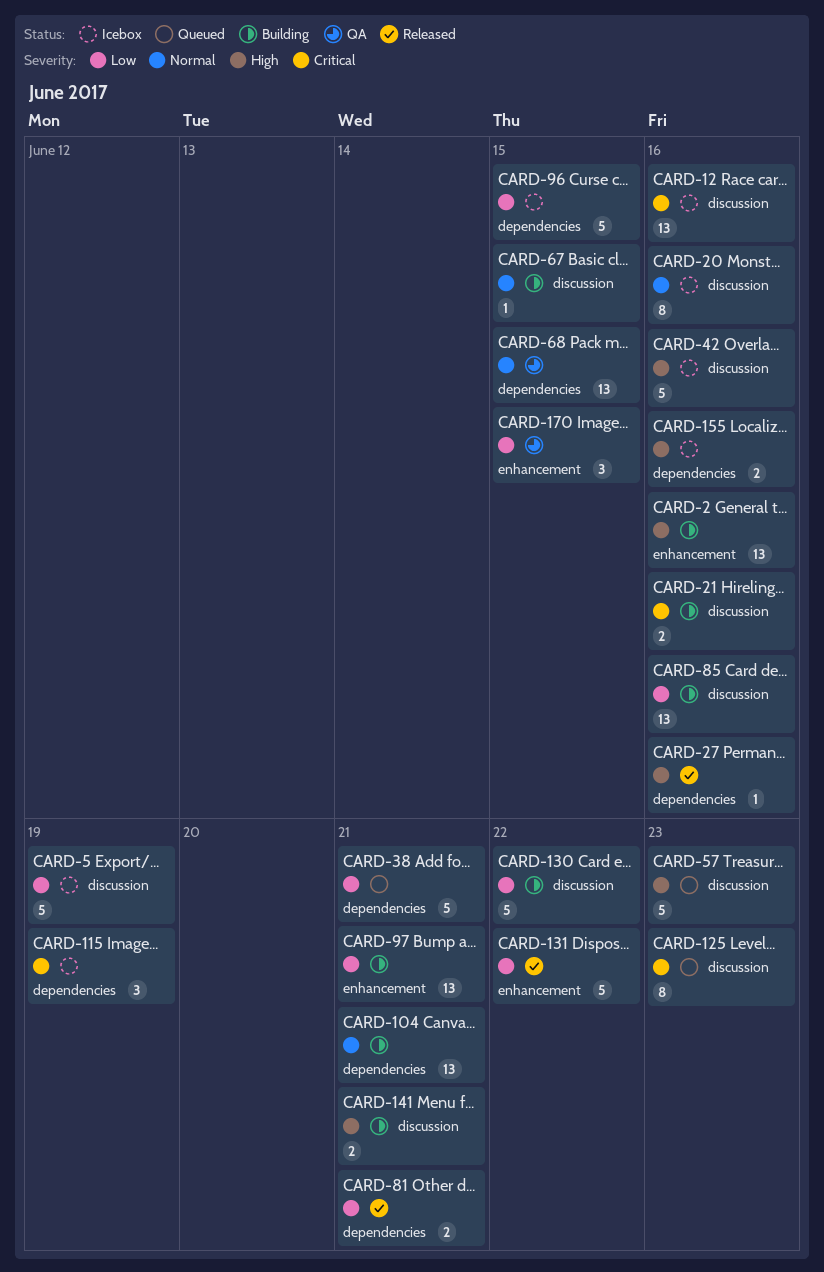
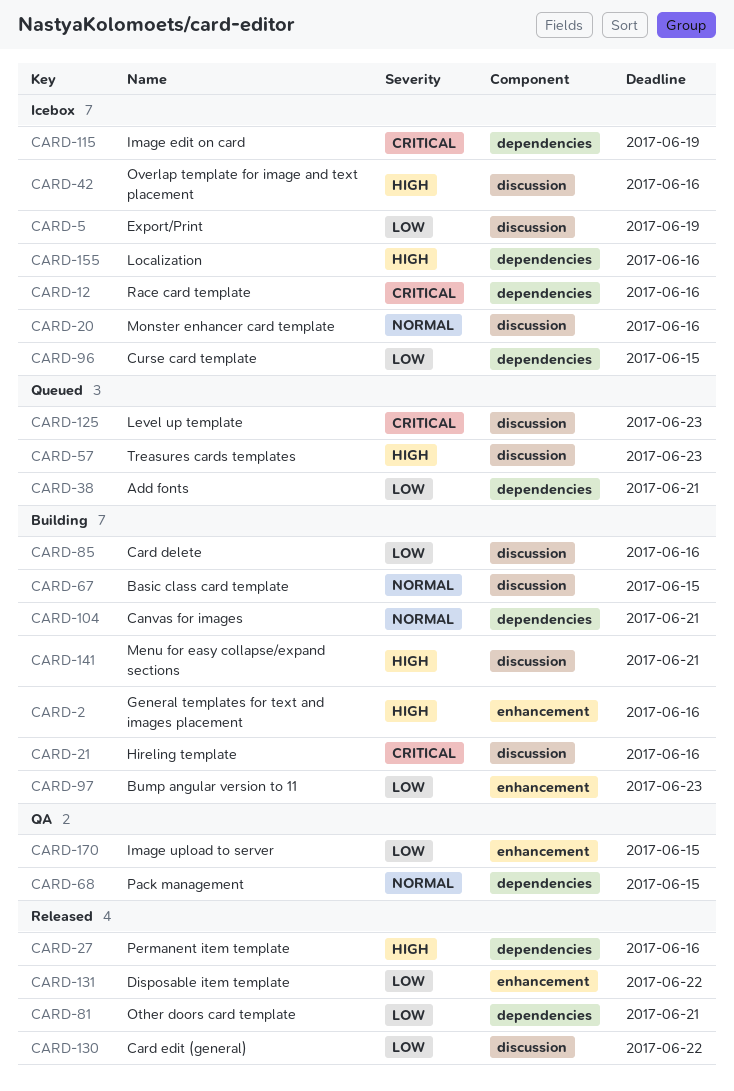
CARD-12, label: discussion -> dependencies
CARD-97, due: Jun 21 -> Jun 23
CARD-130, status: Building -> Released

